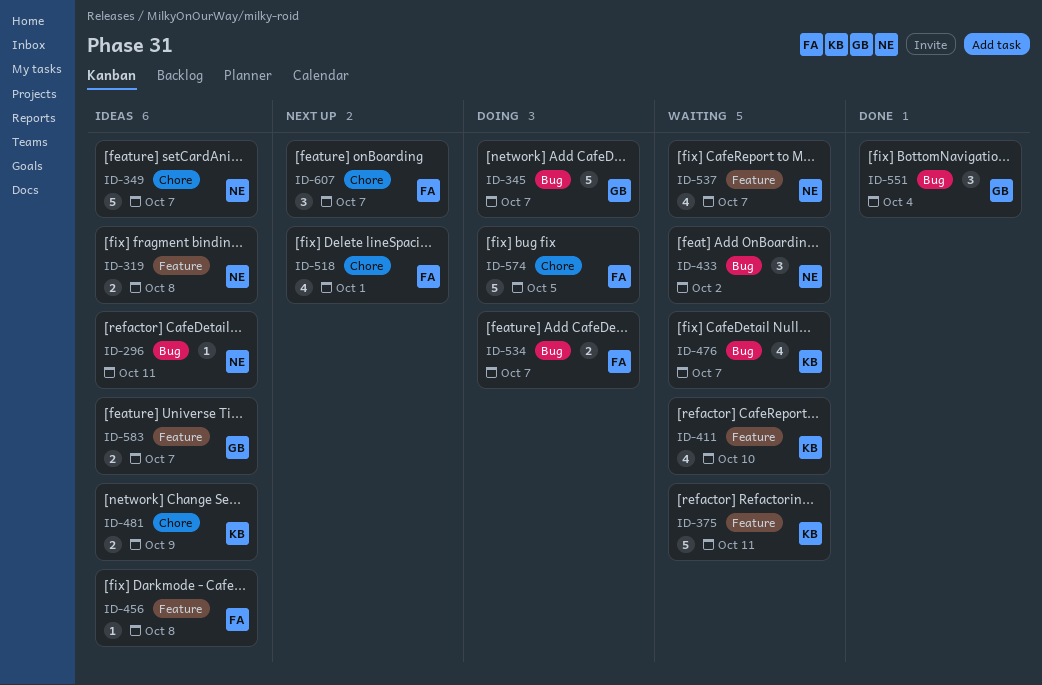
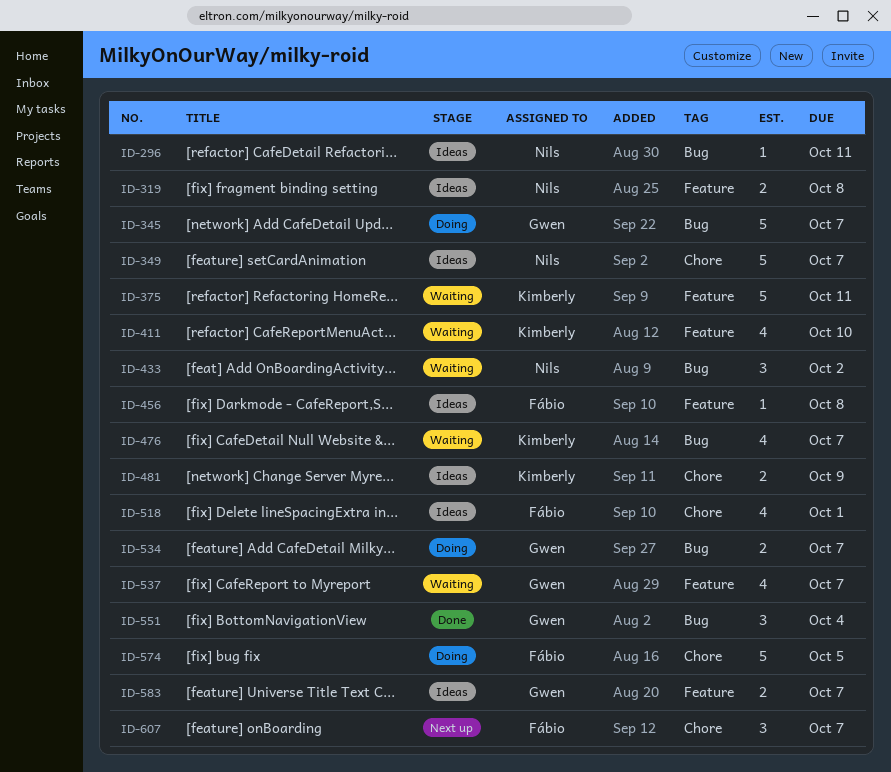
ID-518, status: Next up -> Ideas
ID-534, owner: Fábio -> Gwen
ID-537, owner: Nils -> Gwen

